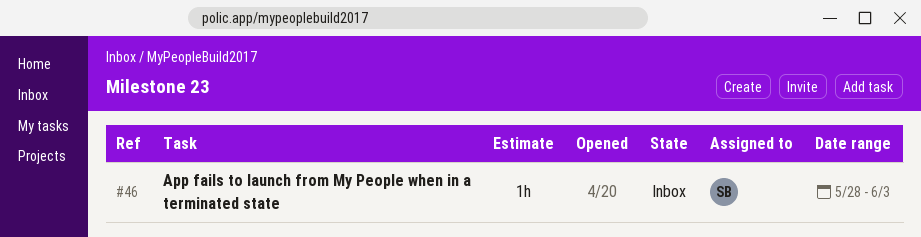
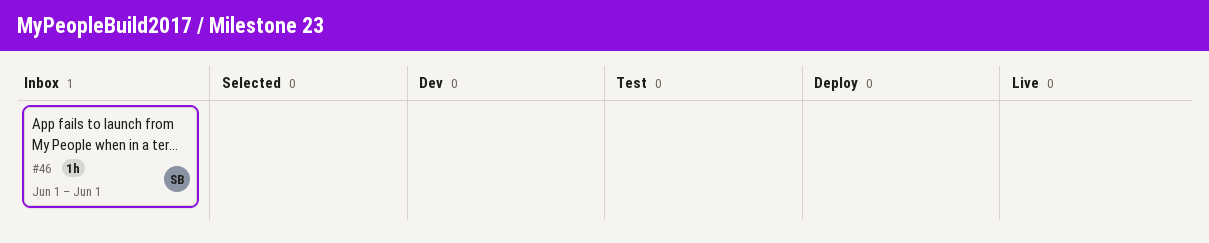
#46, start: May 28 -> Jun 1
#46, due: Jun 3 -> Jun 1

